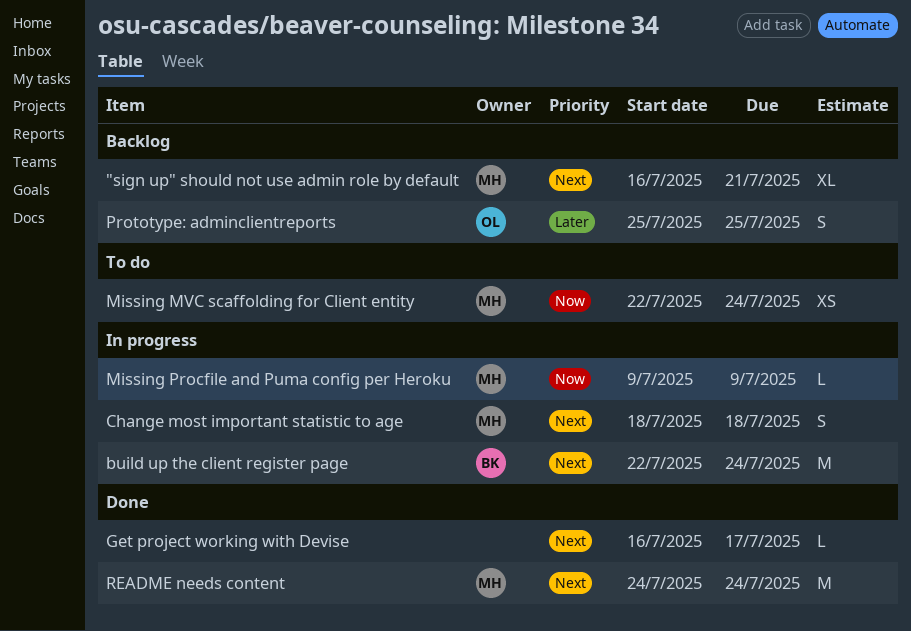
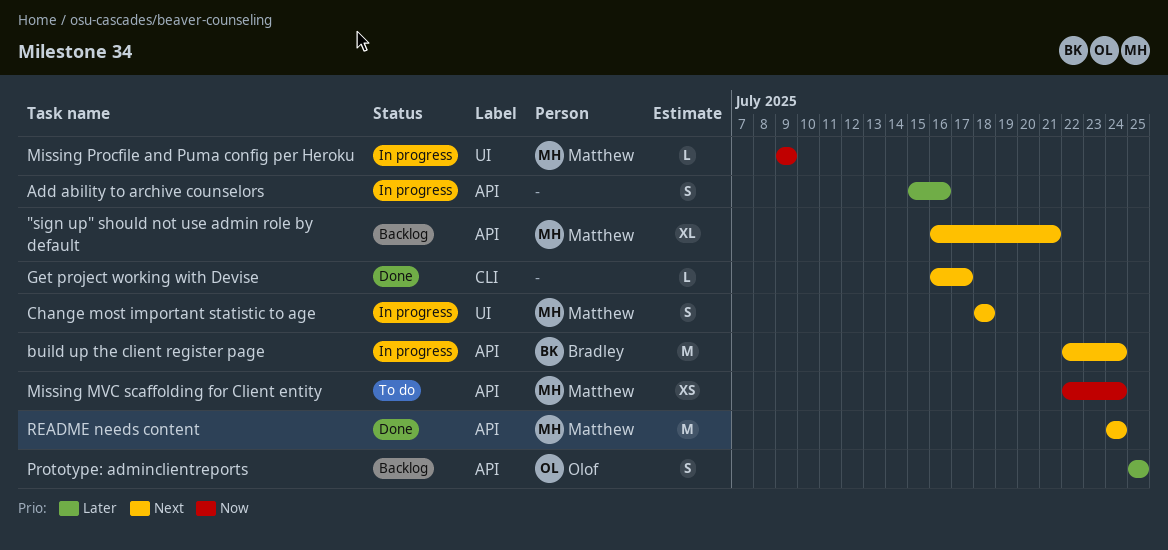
Add ability to archive counselors: none -> present

